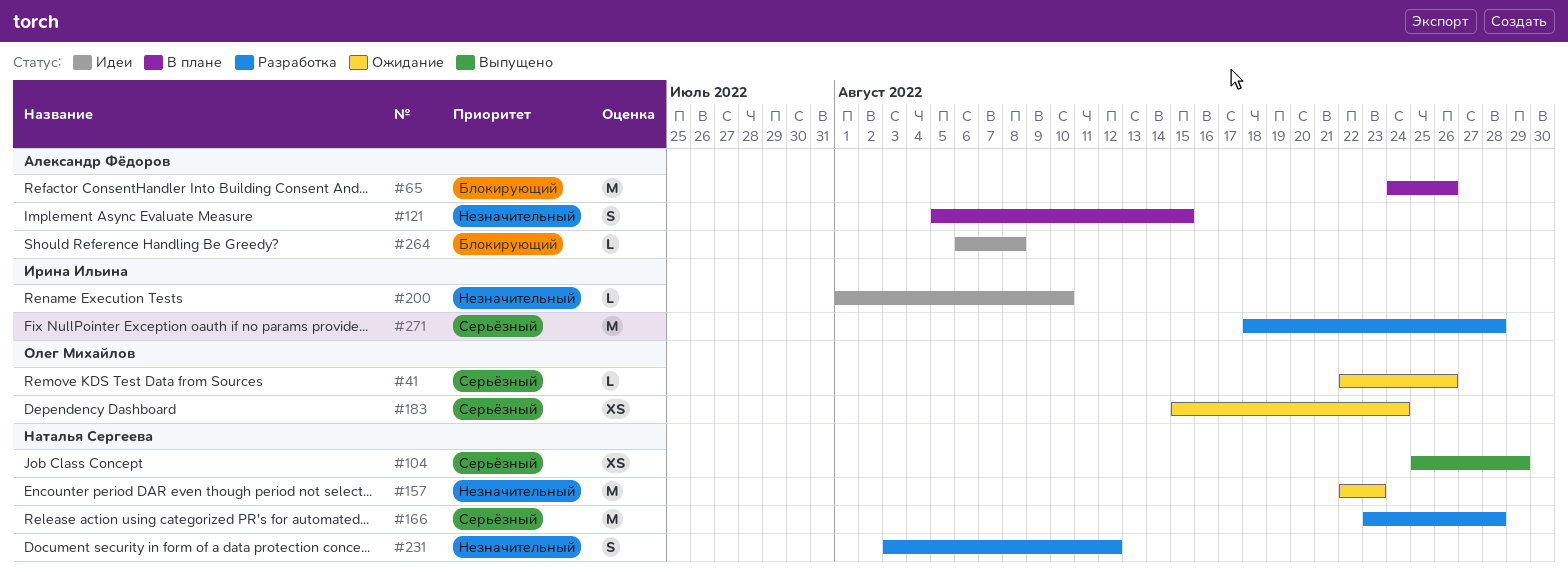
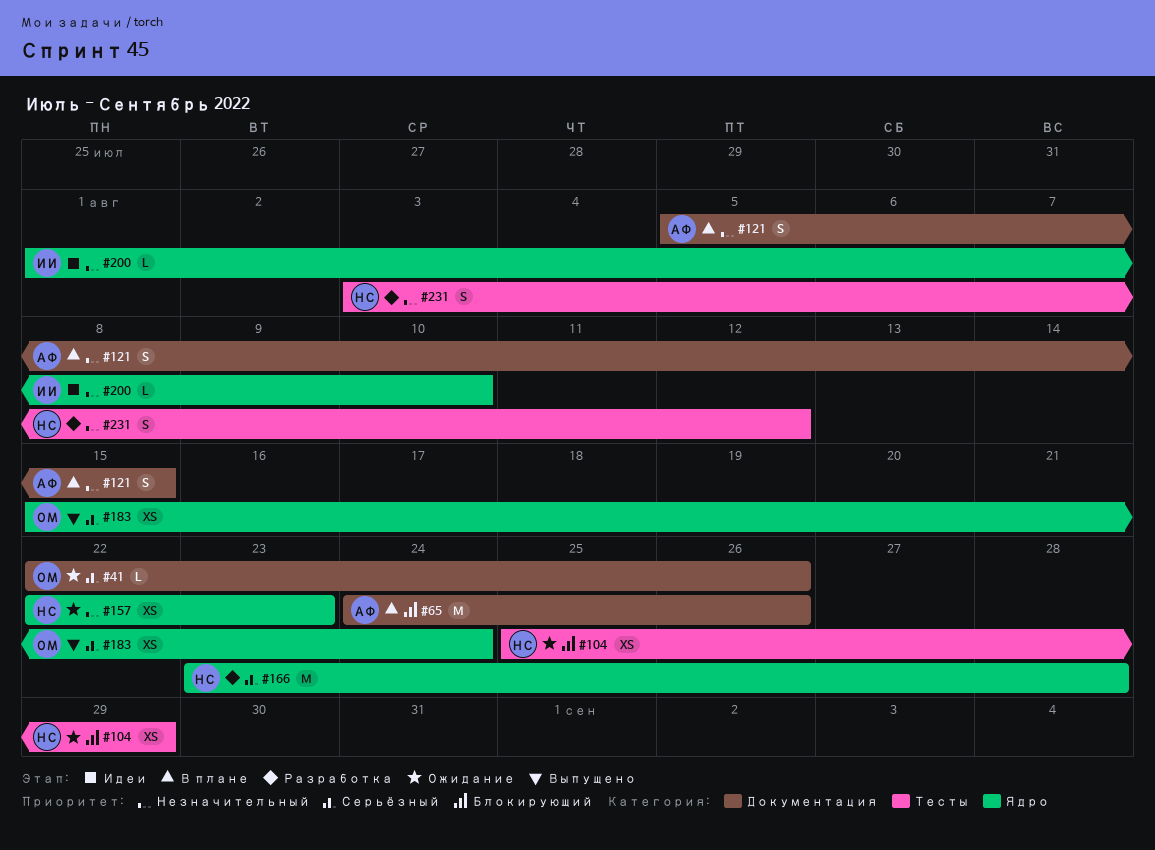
#104, status: Выпущено -> Ожидание
#104, priority: Серьёзный -> Блокирующий
#157, estimate: M -> XS
#183, status: Ожидание -> Выпущено
#264: present -> none
#271: present -> none

